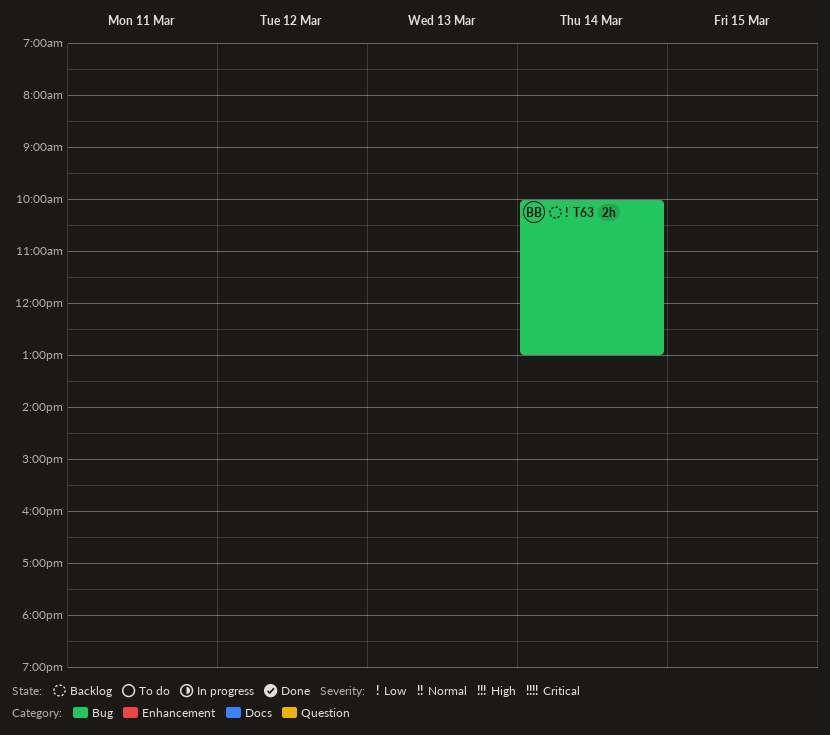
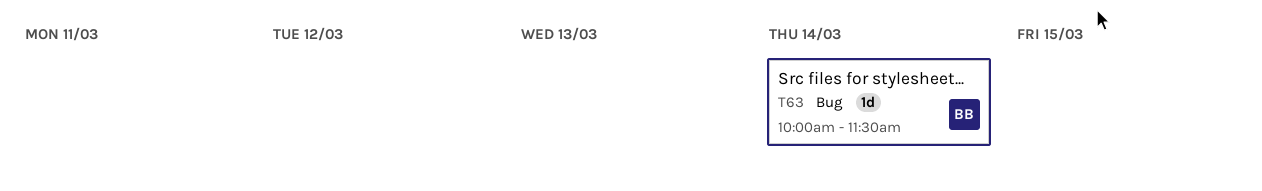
T63, estimate: 2h -> 1d
T63, ends: 13:00 -> 11:30

